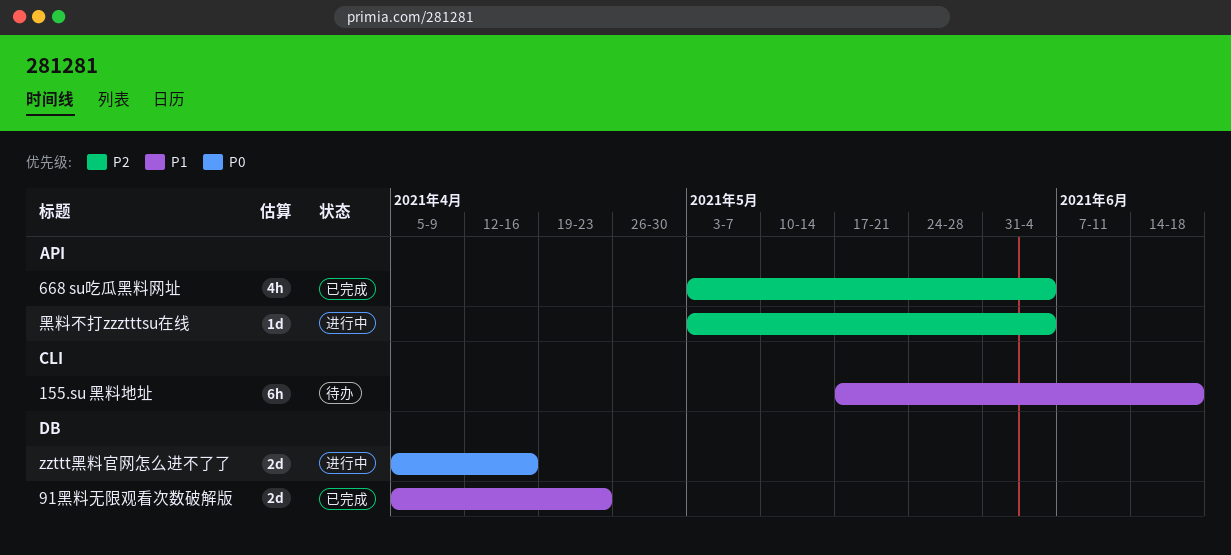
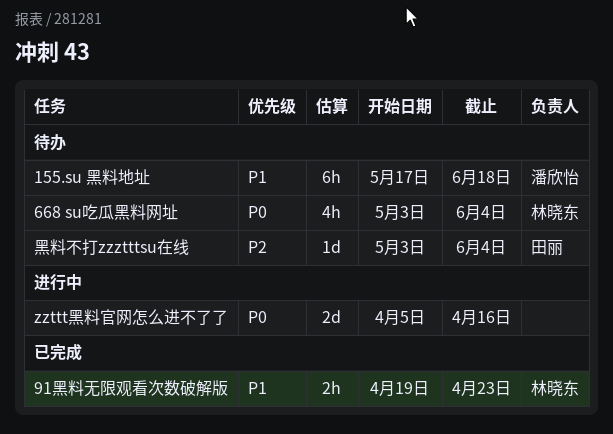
668 su吃瓜黑料网址, status: 已完成 -> 待办
668 su吃瓜黑料网址, priority: P2 -> P0
91黑料无限观看次数破解版, estimate: 2d -> 2h
91黑料无限观看次数破解版, start: Apr 5 -> Apr 19
黑料不打zzztttsu在线, status: 进行中 -> 待办

